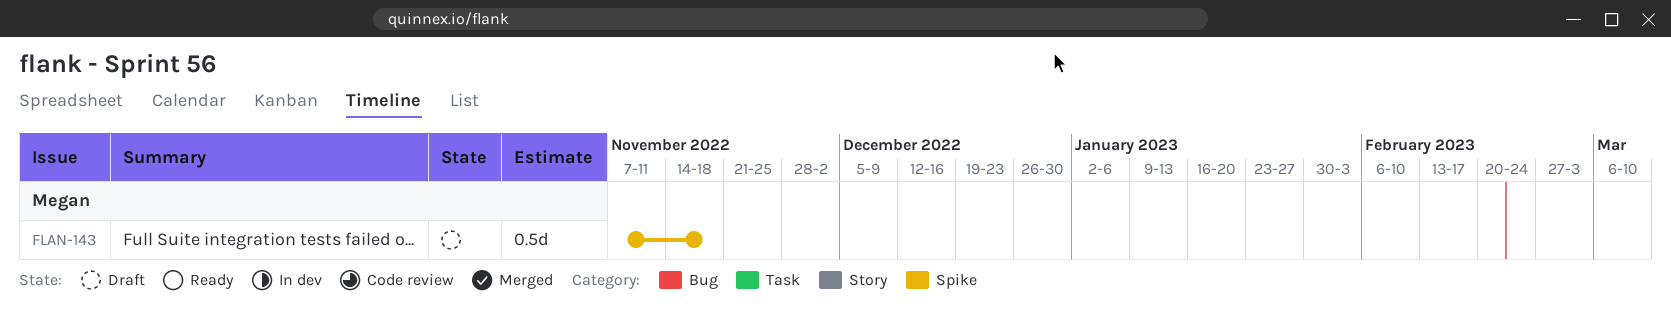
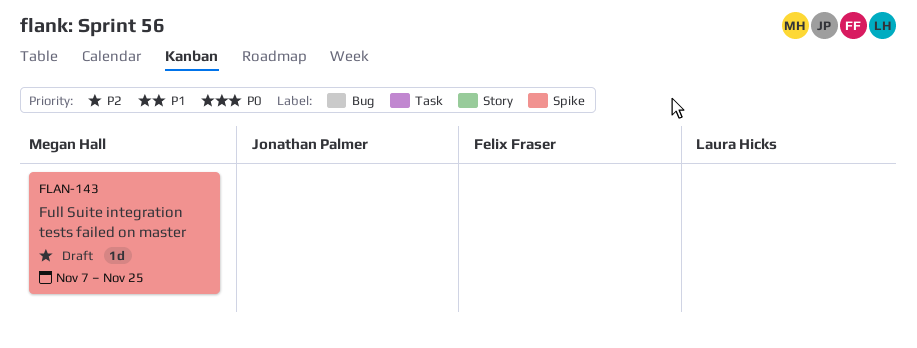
FLAN-143, estimate: 0.5d -> 1d
FLAN-143, due: Nov 18 -> Nov 25

